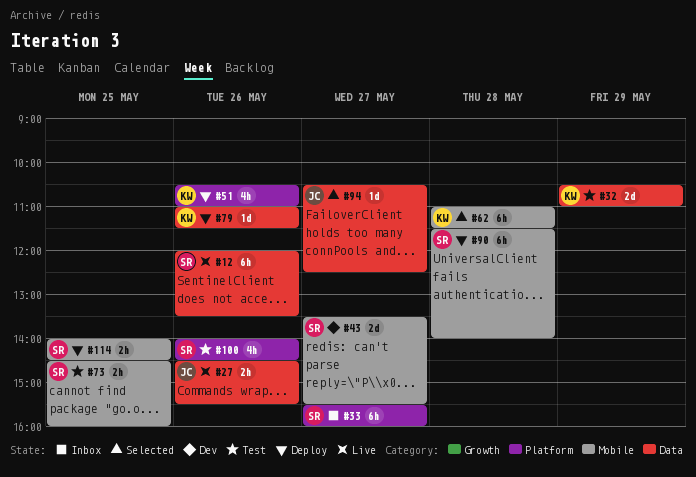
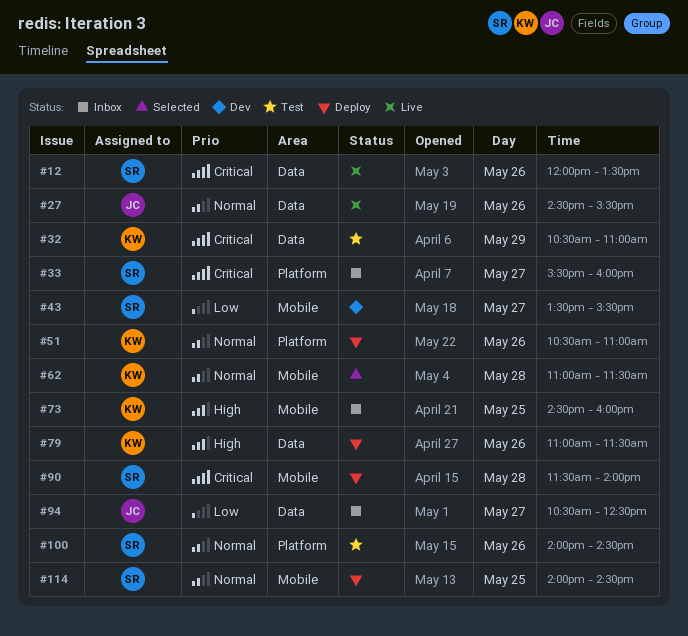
#73, status: Test -> Inbox
#73, owner: SR -> KW
#94, status: Selected -> Inbox

